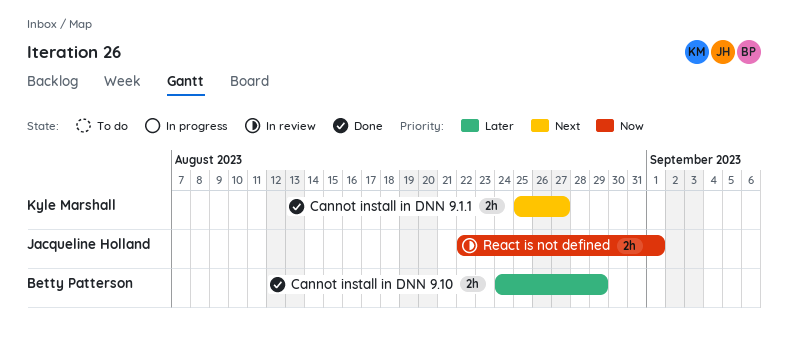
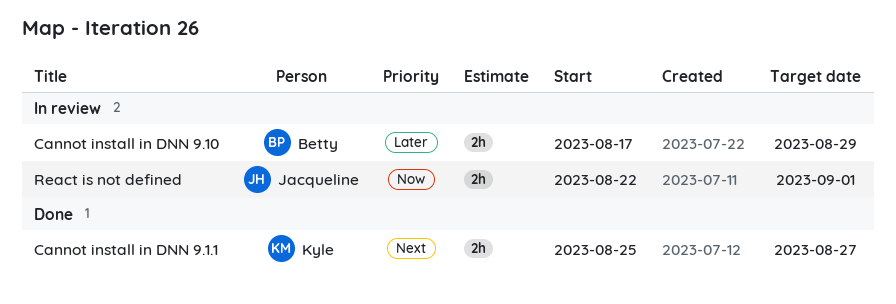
Cannot install in DNN 9.10, status: Done -> In review
Cannot install in DNN 9.10, start: Aug 24 -> Aug 17

